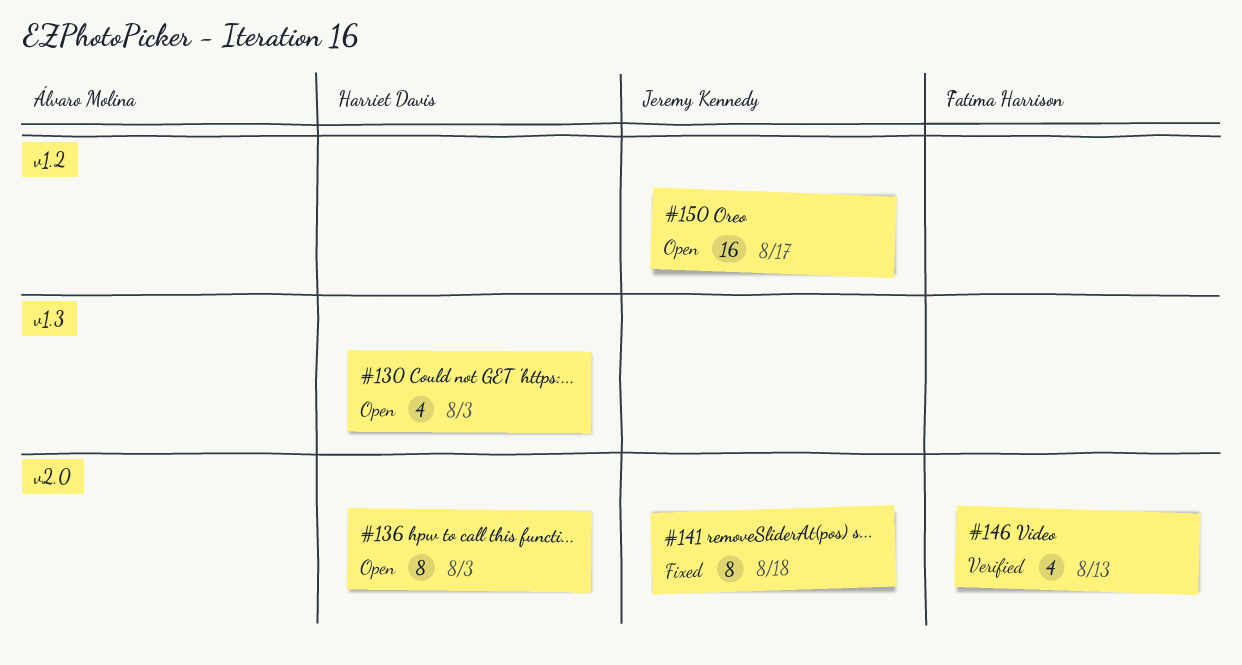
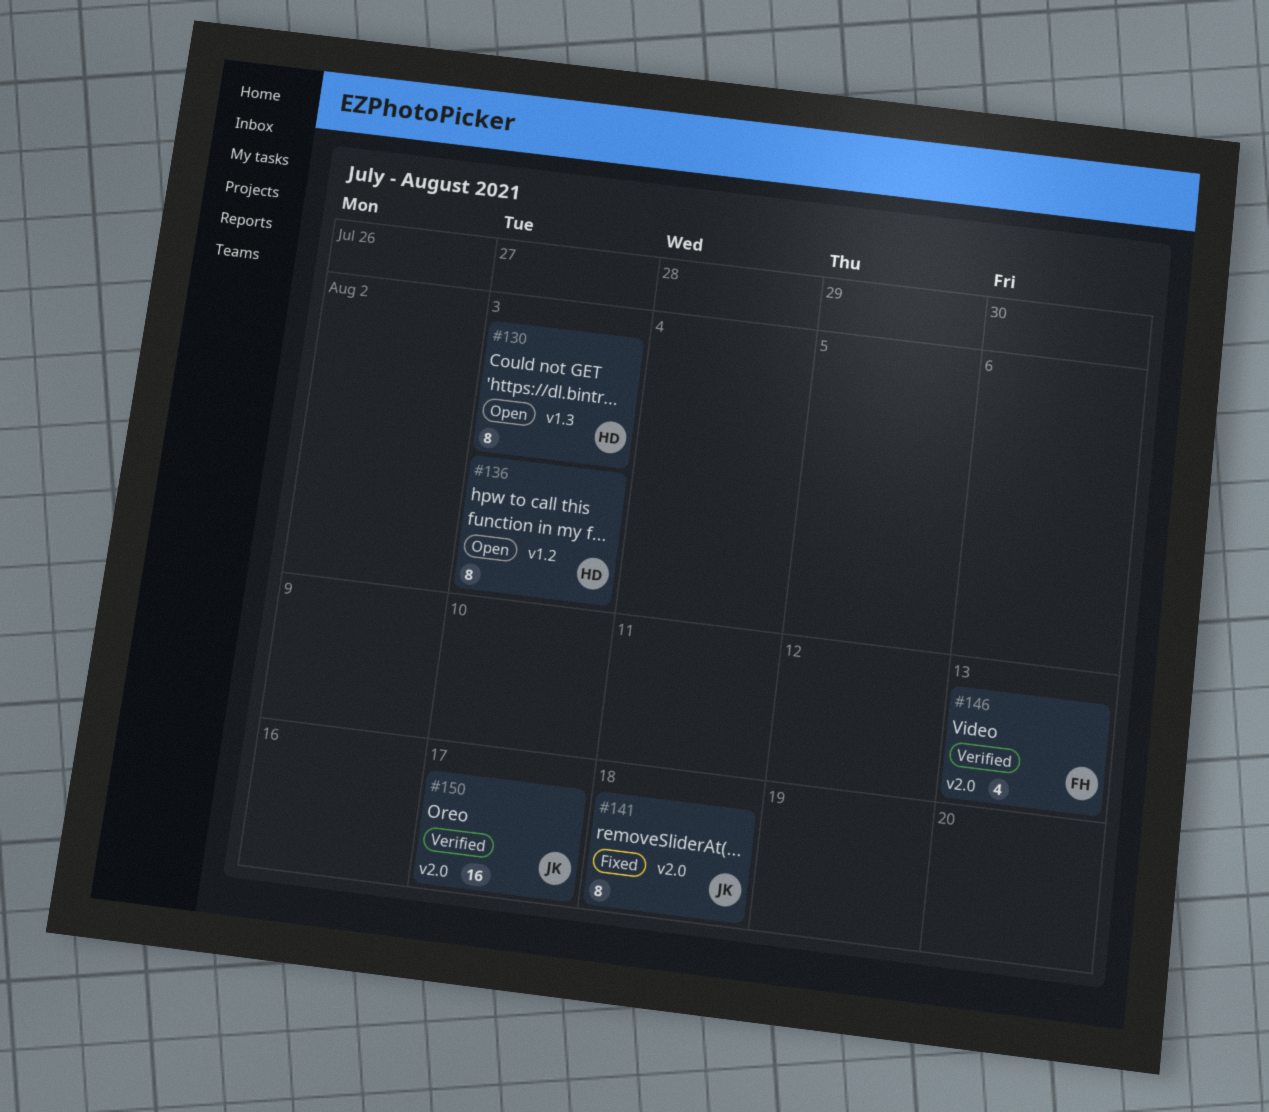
#130, estimate: 4 -> 8
#136, label: v2.0 -> v1.2
#150, status: Open -> Verified
#150, label: v1.2 -> v2.0

